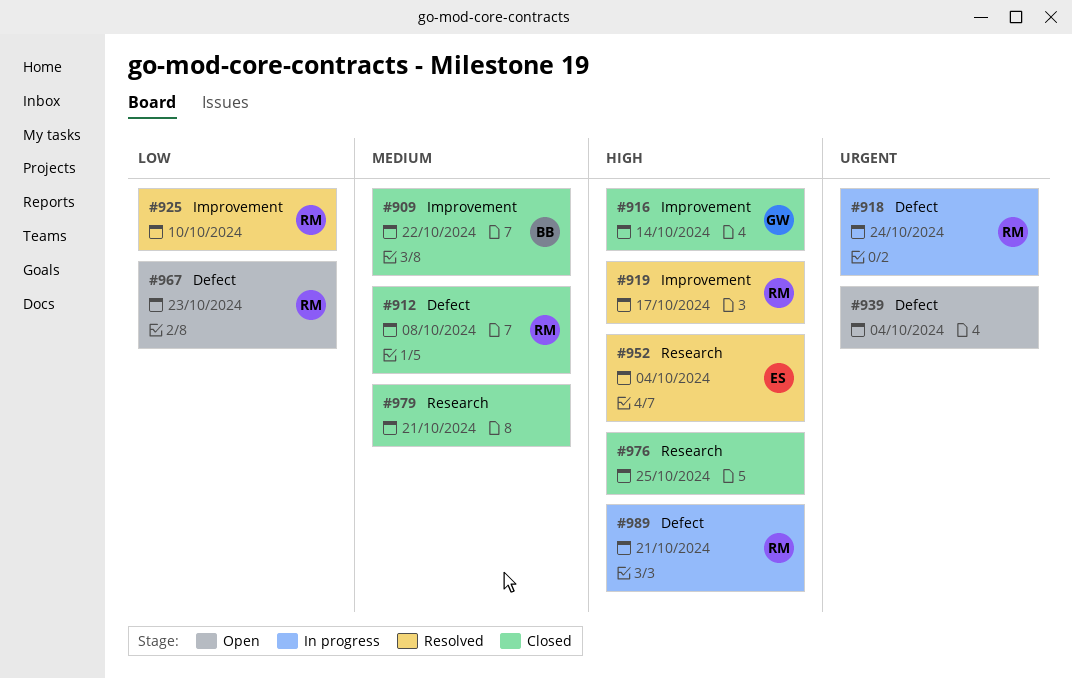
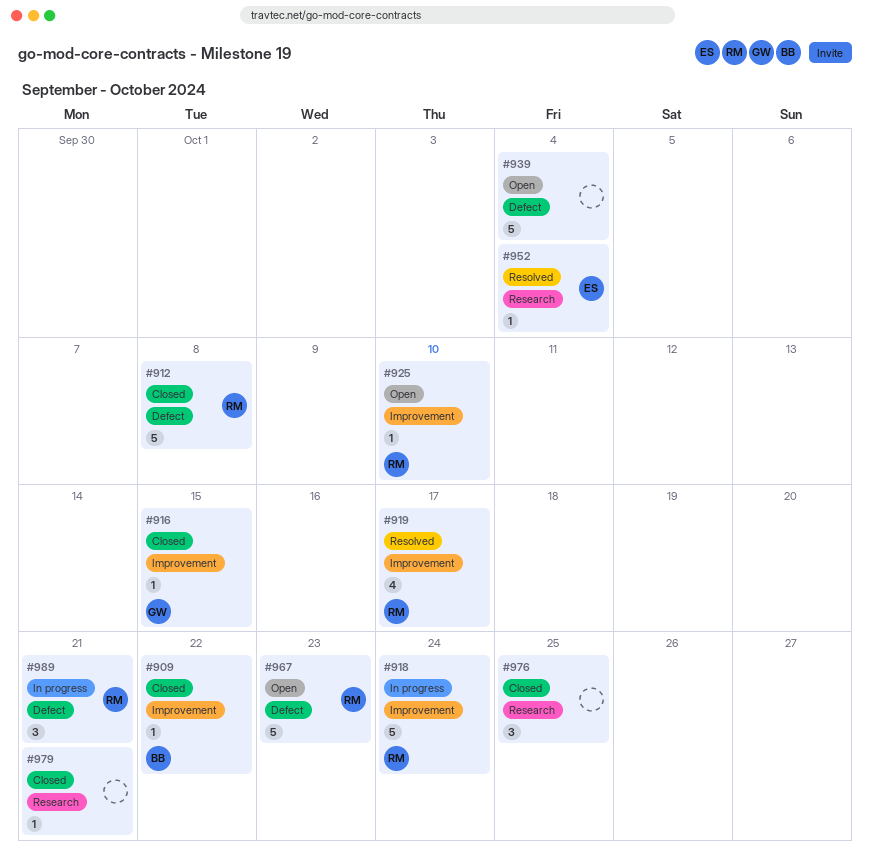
#916, due: Oct 14 -> Oct 15
#918, label: Defect -> Improvement
#925, status: Resolved -> Open

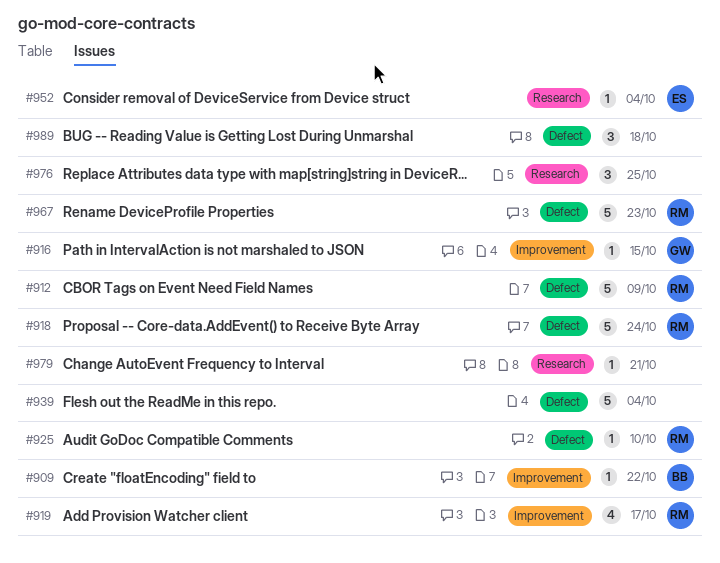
#912, due: Oct 8 -> Oct 9
#918, label: Improvement -> Defect
#925, label: Improvement -> Defect
#989, owner: RM -> none
#989, due: Oct 21 -> Oct 18

